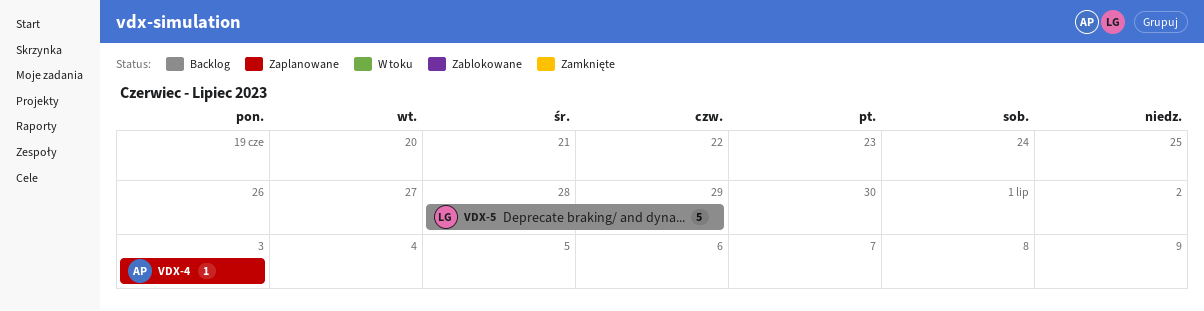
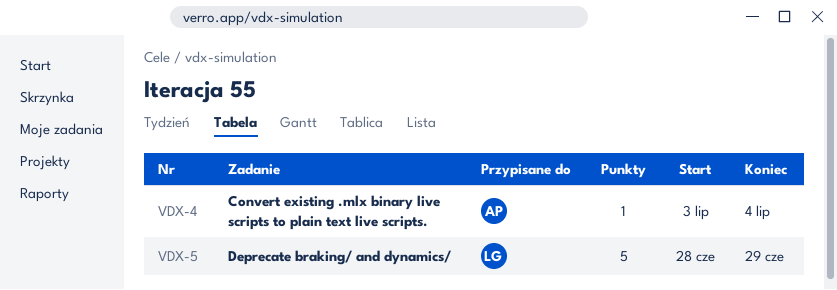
VDX-4, due: Jul 3 -> Jul 4

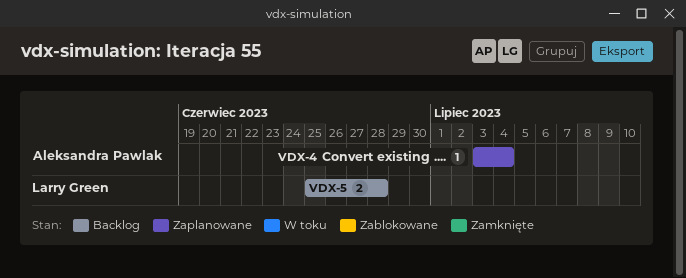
VDX-5, estimate: 5 -> 2
VDX-5, start: Jun 28 -> Jun 25
VDX-5, due: Jun 29 -> Jun 28

